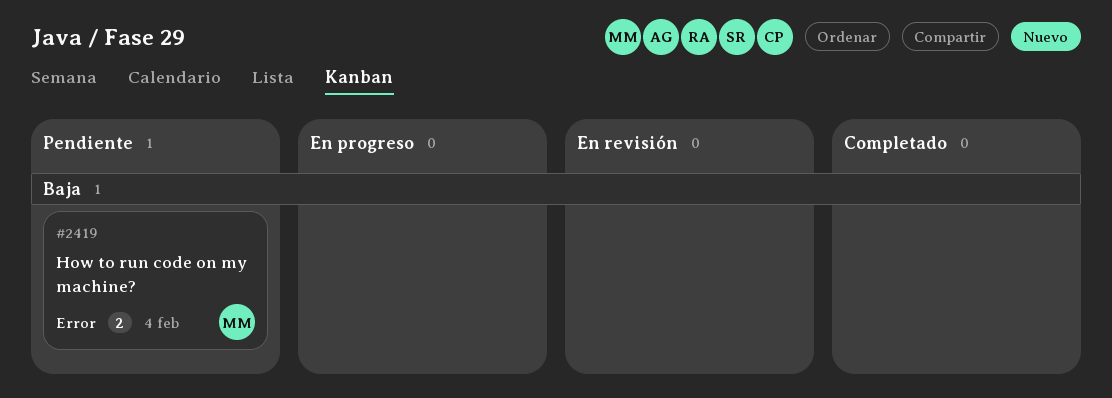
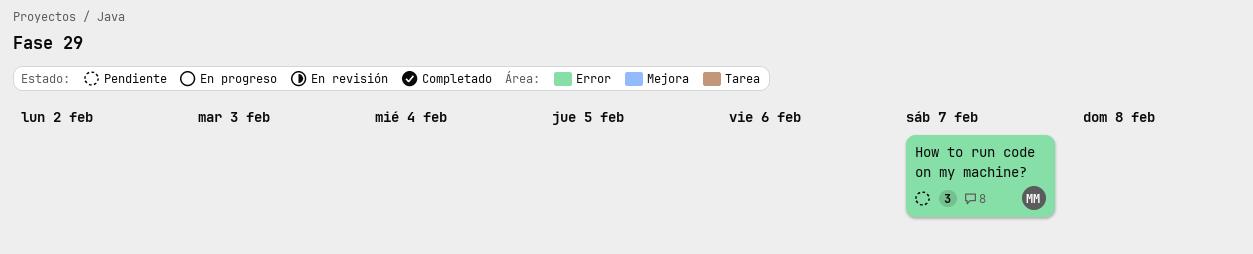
How to run code on my machine?, estimate: 2 -> 3
How to run code on my machine?, due: Feb 4 -> Feb 7

